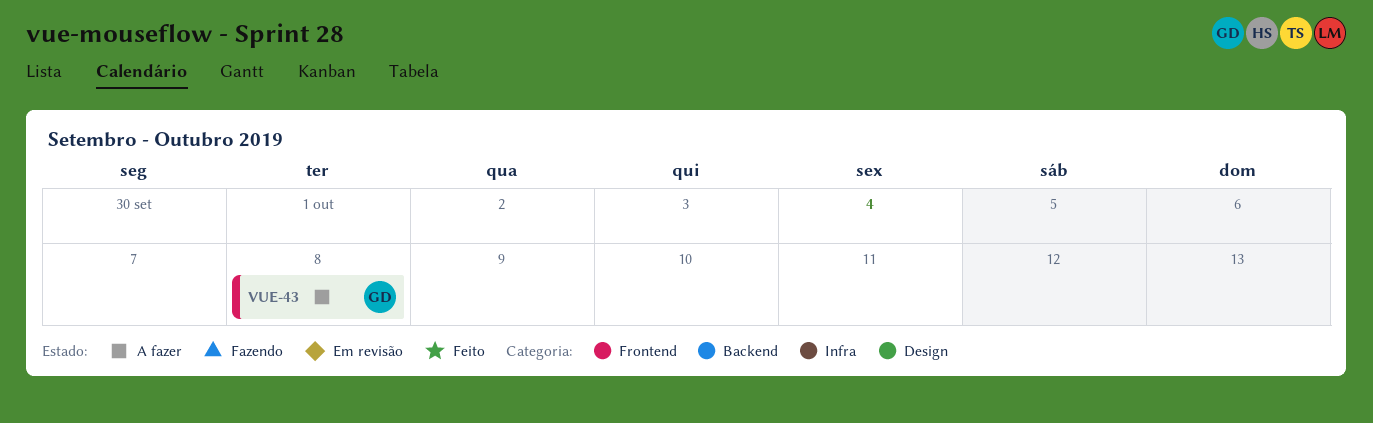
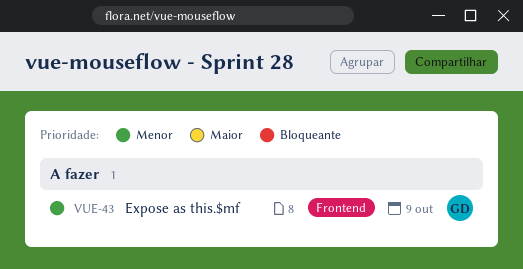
VUE-43, due: Oct 8 -> Oct 9

